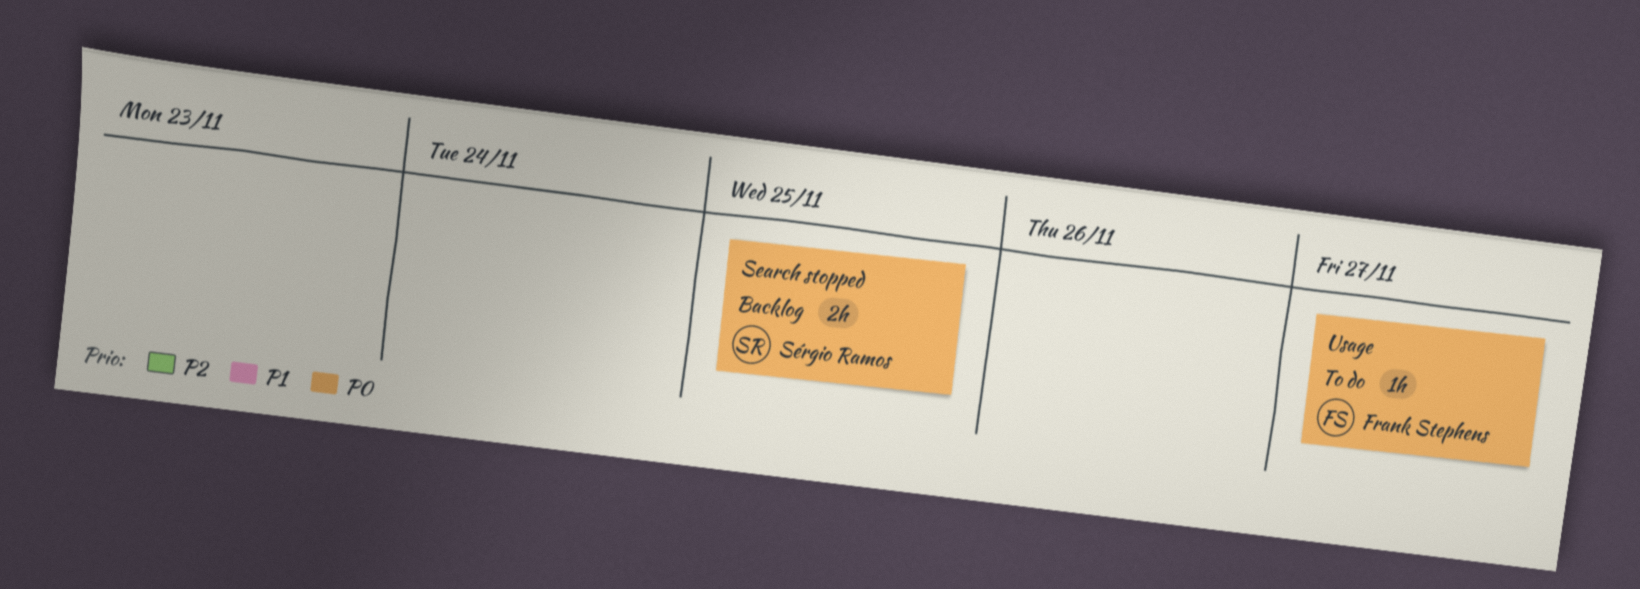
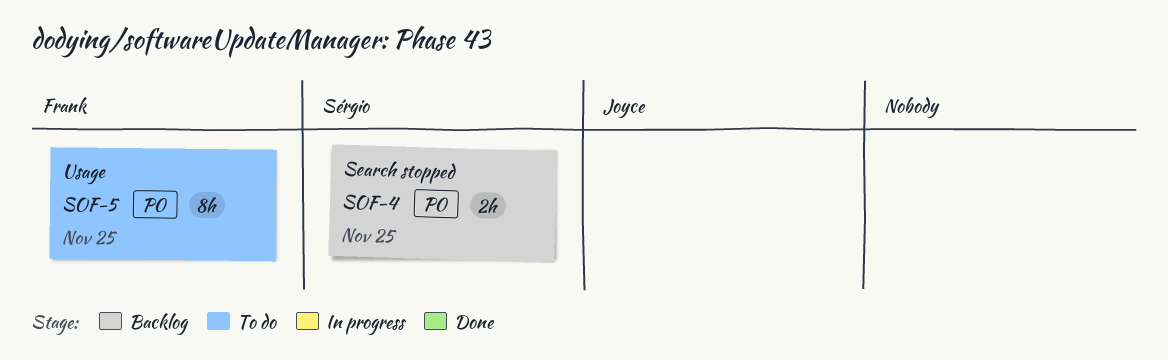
Usage, estimate: 1h -> 8h
Usage, due: Nov 27 -> Nov 25

